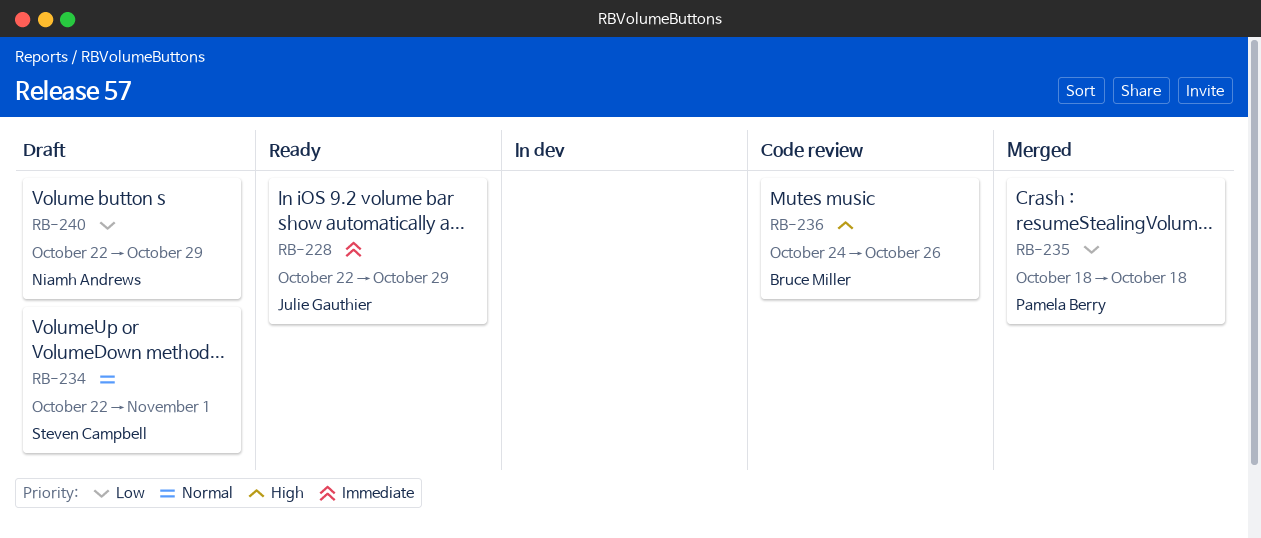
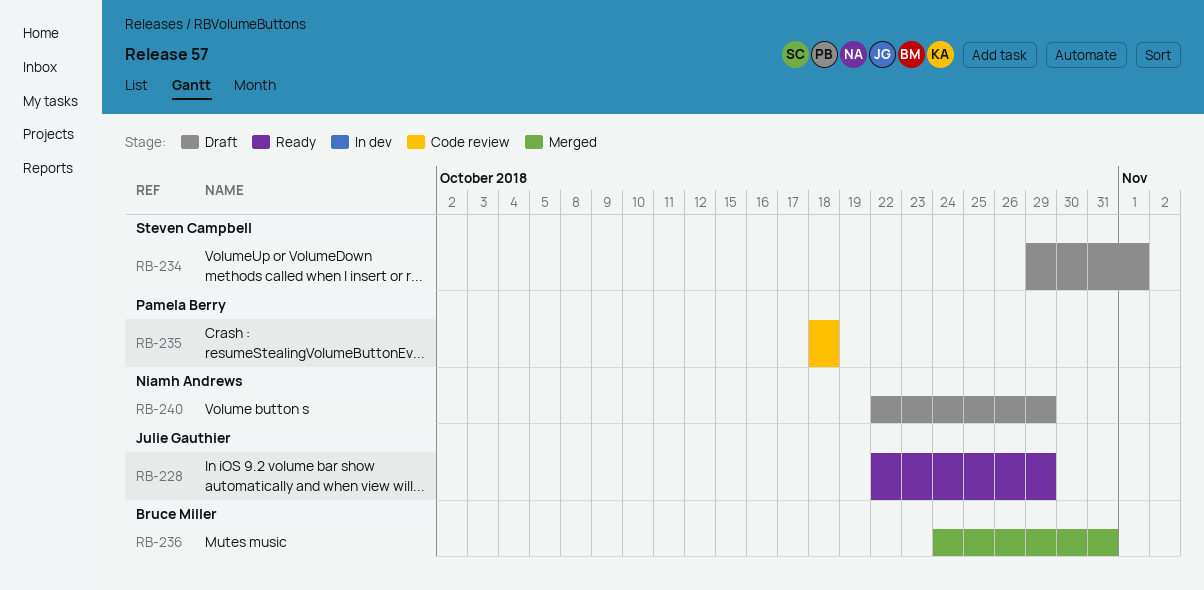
RB-234, start: Oct 22 -> Oct 29
RB-235, status: Merged -> Code review
RB-236, status: Code review -> Merged
RB-236, due: Oct 26 -> Oct 31

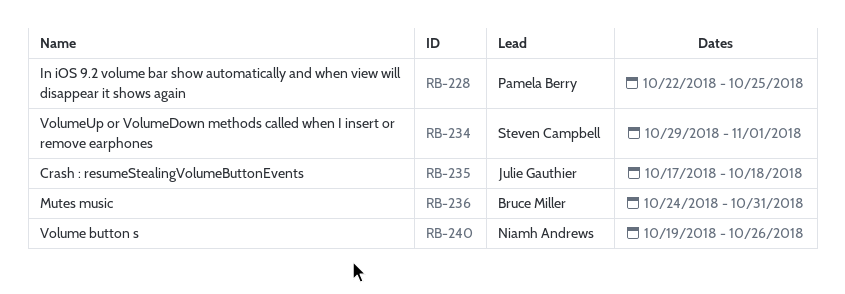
RB-228, owner: Julie Gauthier -> Pamela Berry
RB-228, due: Oct 29 -> Oct 25
RB-235, owner: Pamela Berry -> Julie Gauthier
RB-235, start: Oct 18 -> Oct 17
RB-240, start: Oct 22 -> Oct 19
RB-240, due: Oct 29 -> Oct 26

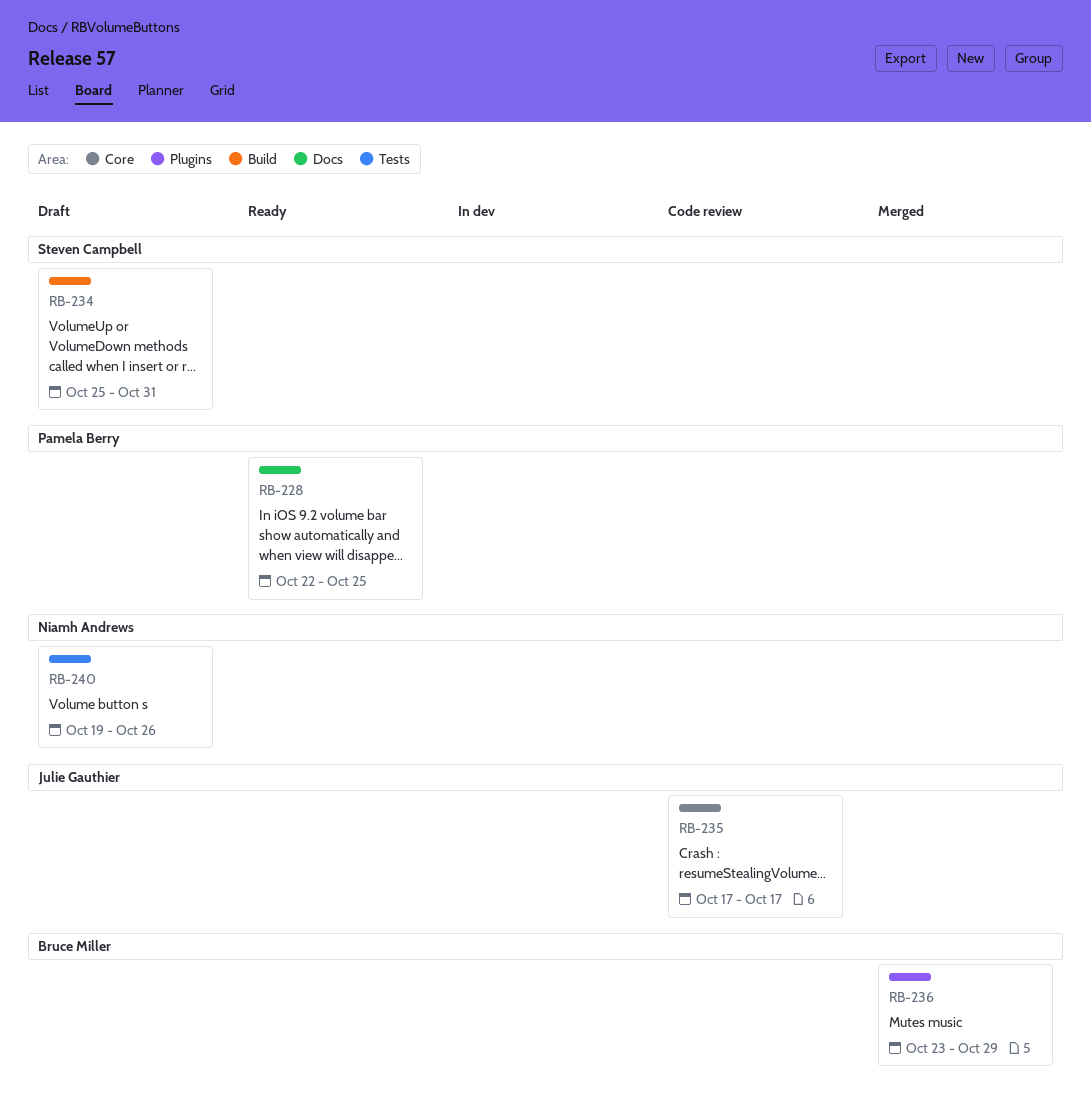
RB-234, start: Oct 29 -> Oct 25
RB-234, due: Nov 1 -> Oct 31
RB-235, due: Oct 18 -> Oct 17
RB-236, start: Oct 24 -> Oct 23
RB-236, due: Oct 31 -> Oct 29

